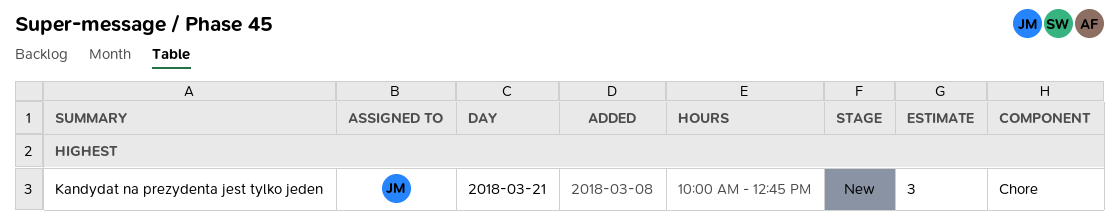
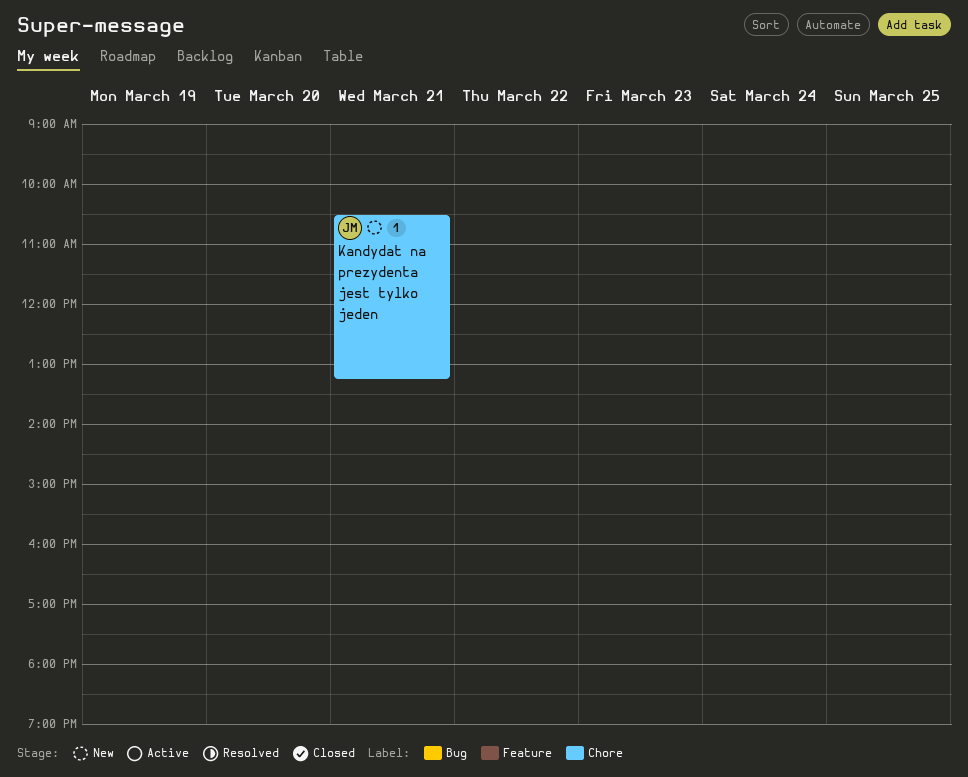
Kandydat na prezydenta jest tylko jeden, estimate: 3 -> 1
Kandydat na prezydenta jest tylko jeden, begins: 10:00 -> 10:30
Kandydat na prezydenta jest tylko jeden, ends: 12:45 -> 13:15

